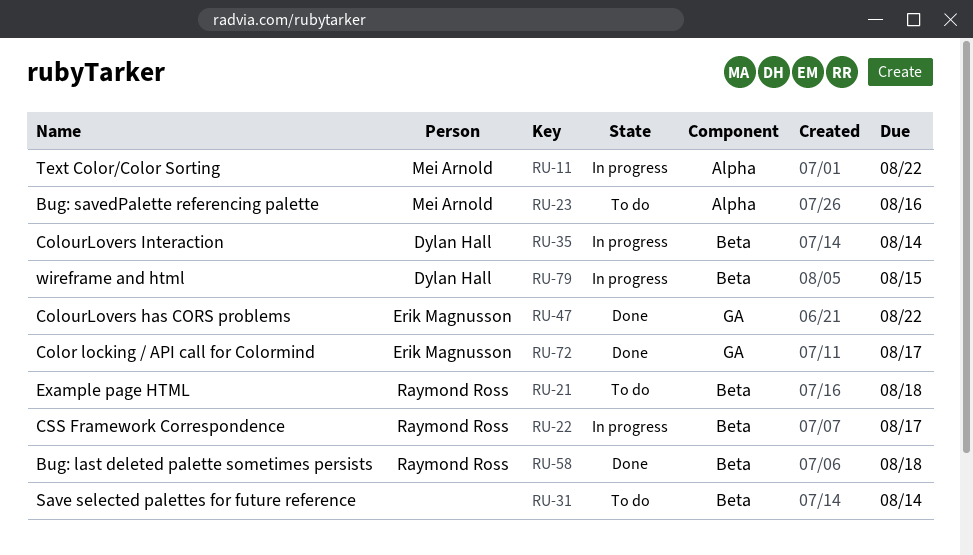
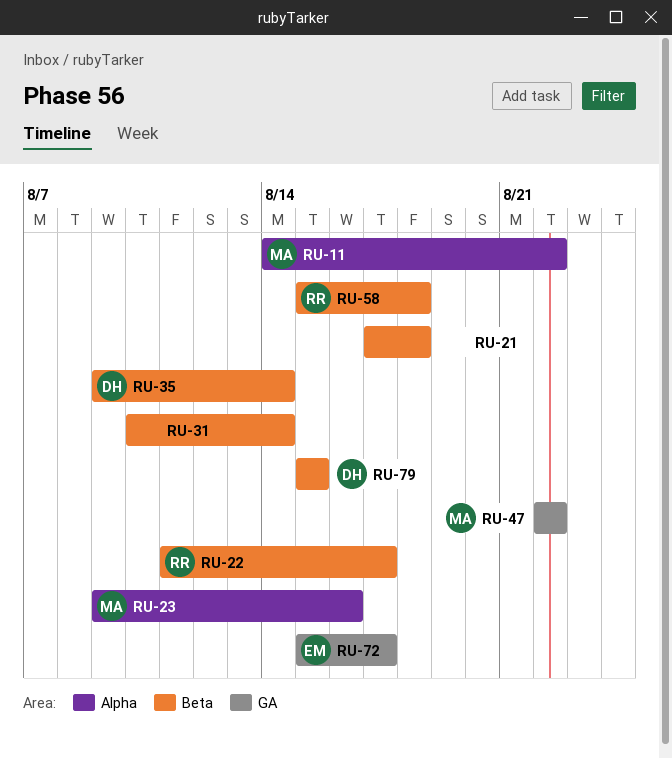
RU-21, owner: Raymond Ross -> none
RU-47, owner: Erik Magnusson -> Mei Arnold

